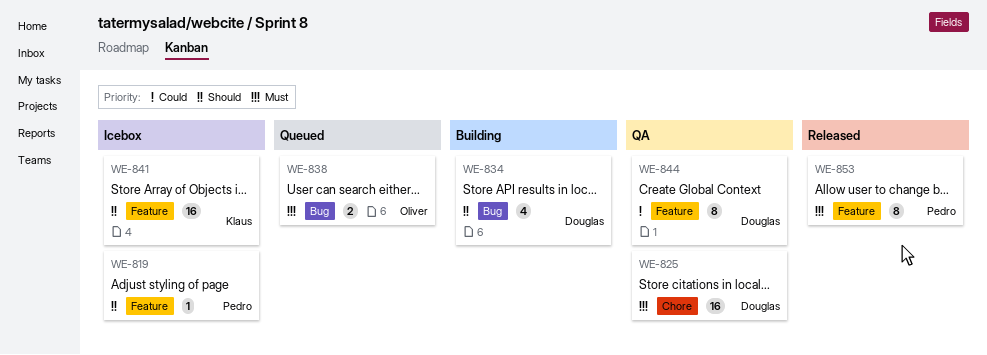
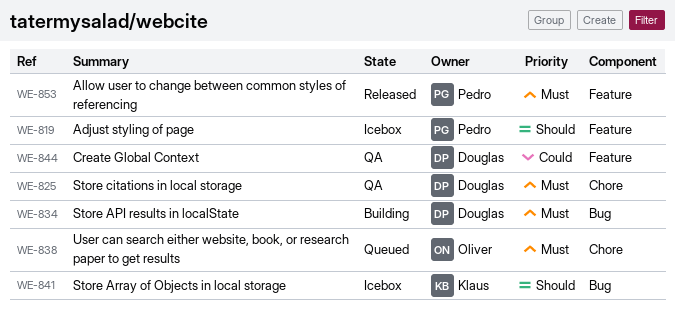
WE-834, priority: Should -> Must
WE-838, label: Bug -> Chore
WE-841, label: Feature -> Bug

